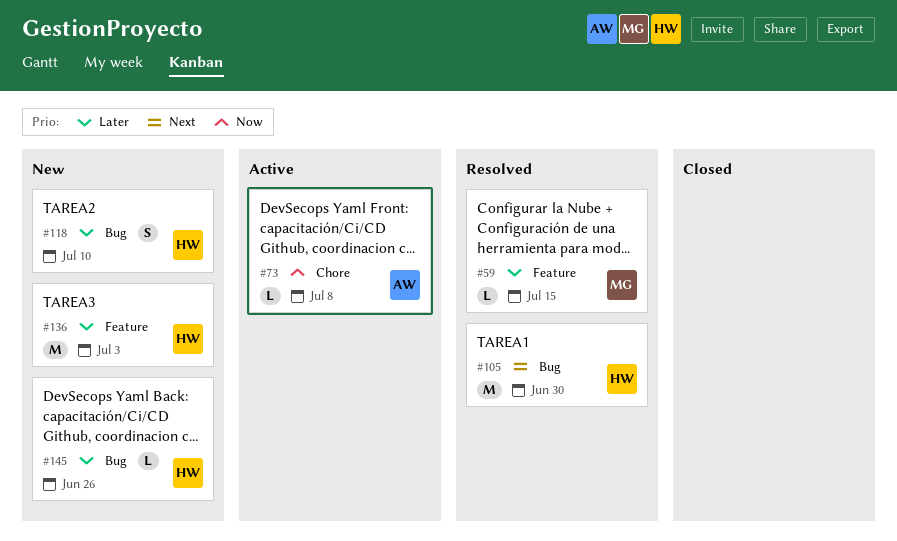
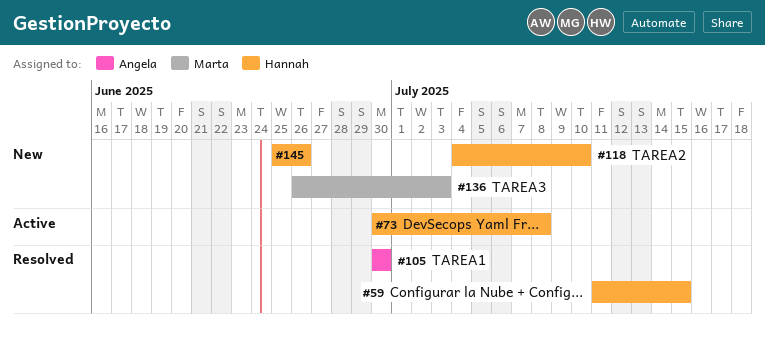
#59, owner: Marta -> Hannah
#73, owner: Angela -> Hannah
#105, owner: Hannah -> Angela
#136, owner: Hannah -> Marta

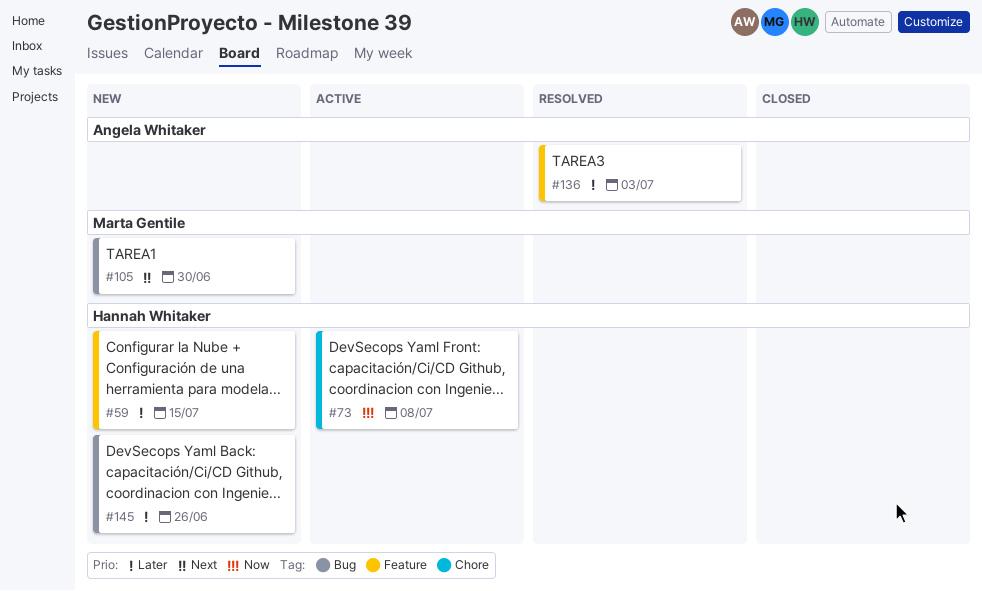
#59, status: Resolved -> New
#105, status: Resolved -> New
#105, owner: Angela Whitaker -> Marta Gentile
#118: present -> none
#136, status: New -> Resolved
#136, owner: Marta Gentile -> Angela Whitaker

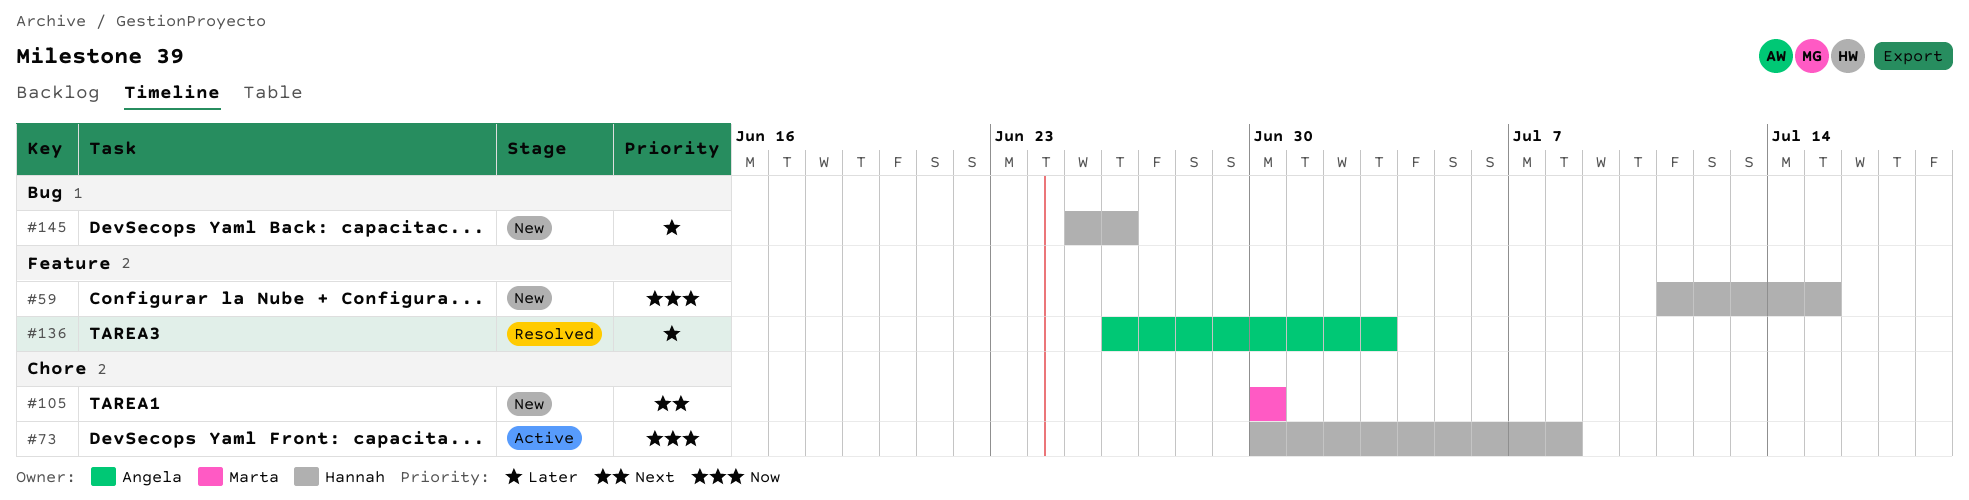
#59, priority: Later -> Now
#105, label: Bug -> Chore

